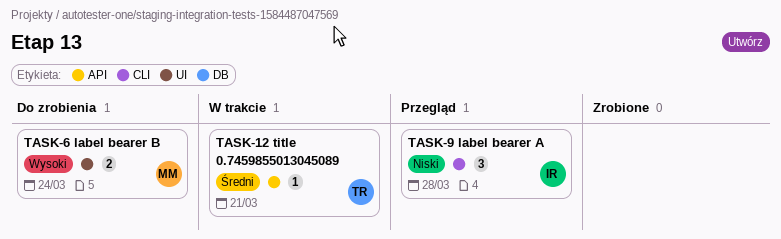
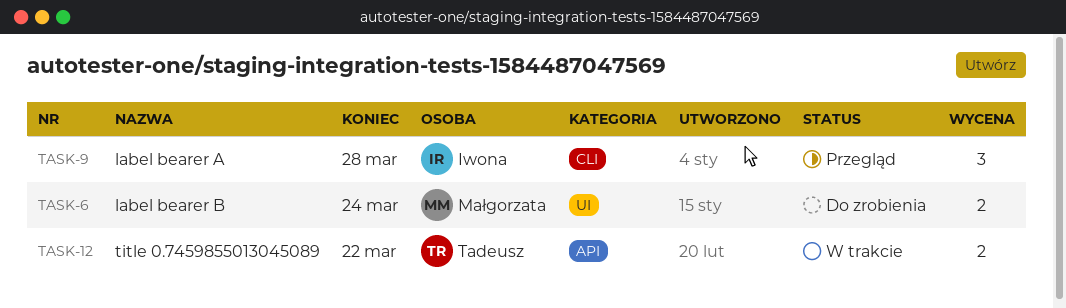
TASK-12, estimate: 1 -> 2
TASK-12, due: Mar 21 -> Mar 22

